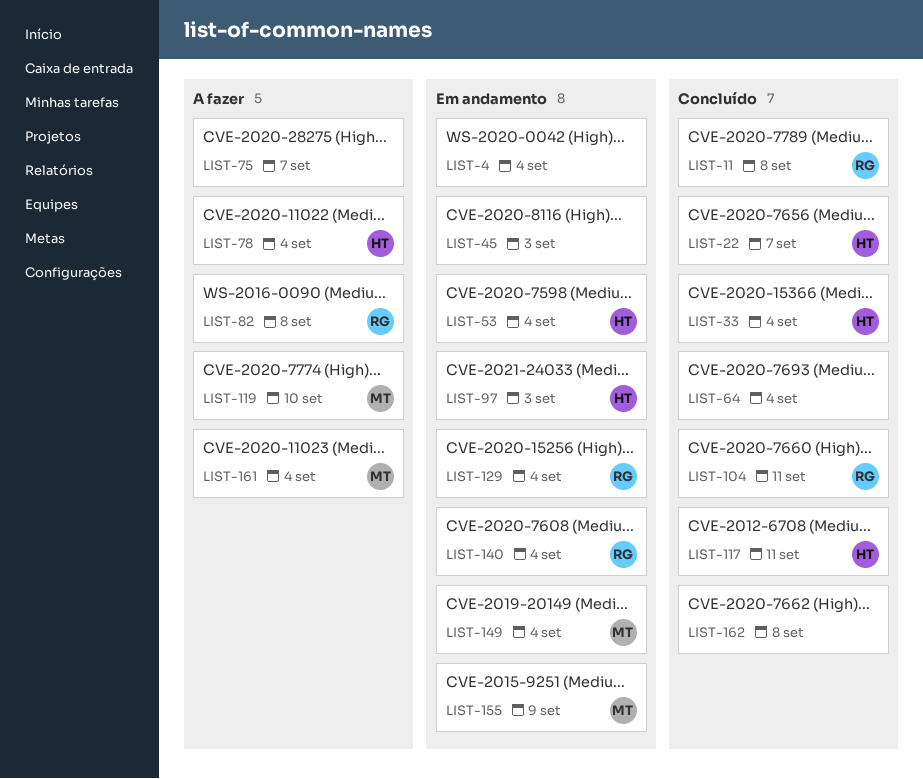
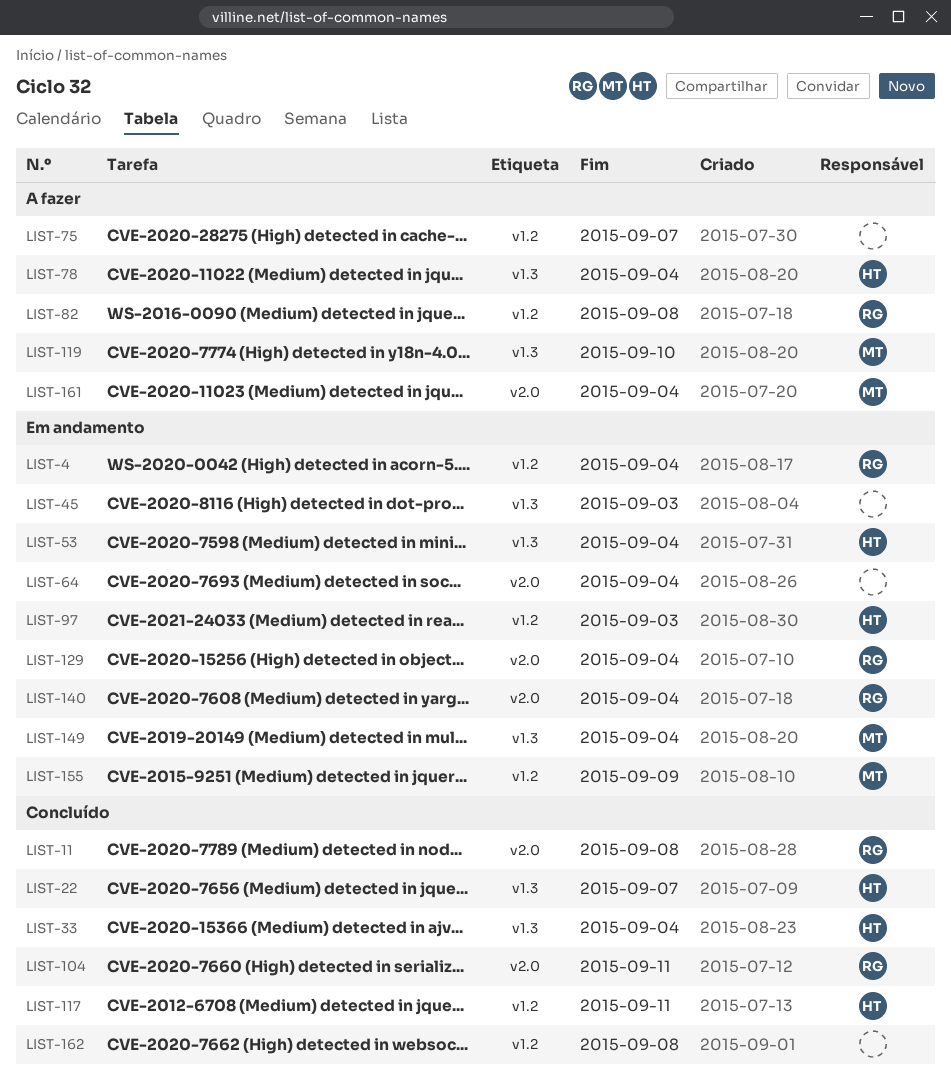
LIST-4, owner: none -> RG
LIST-64, status: Concluído -> Em andamento

